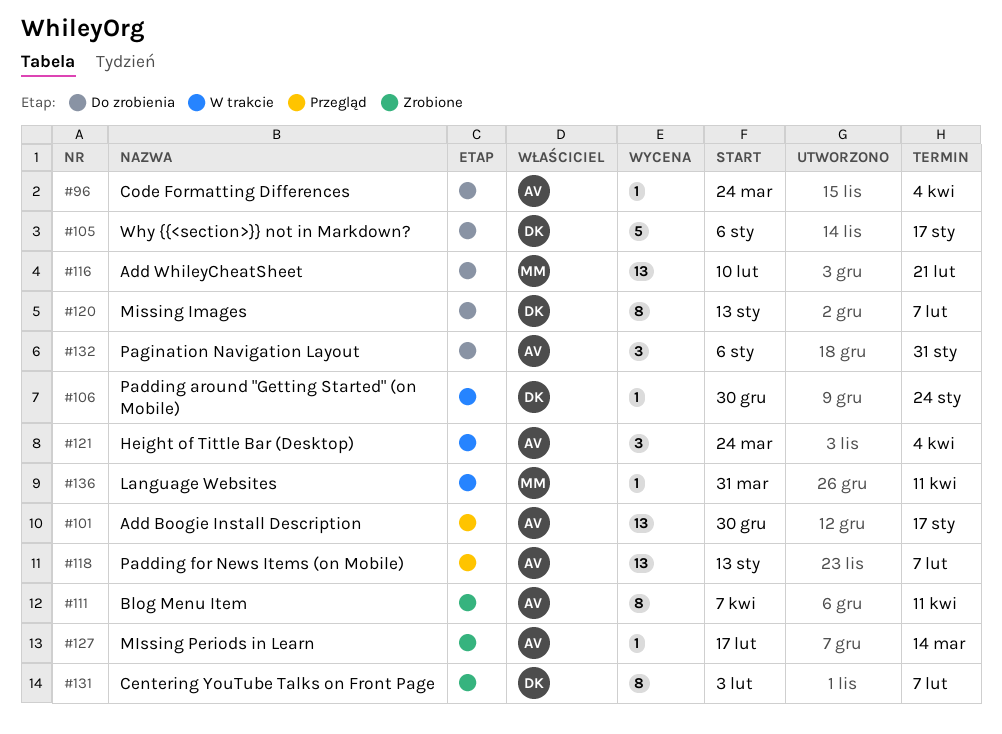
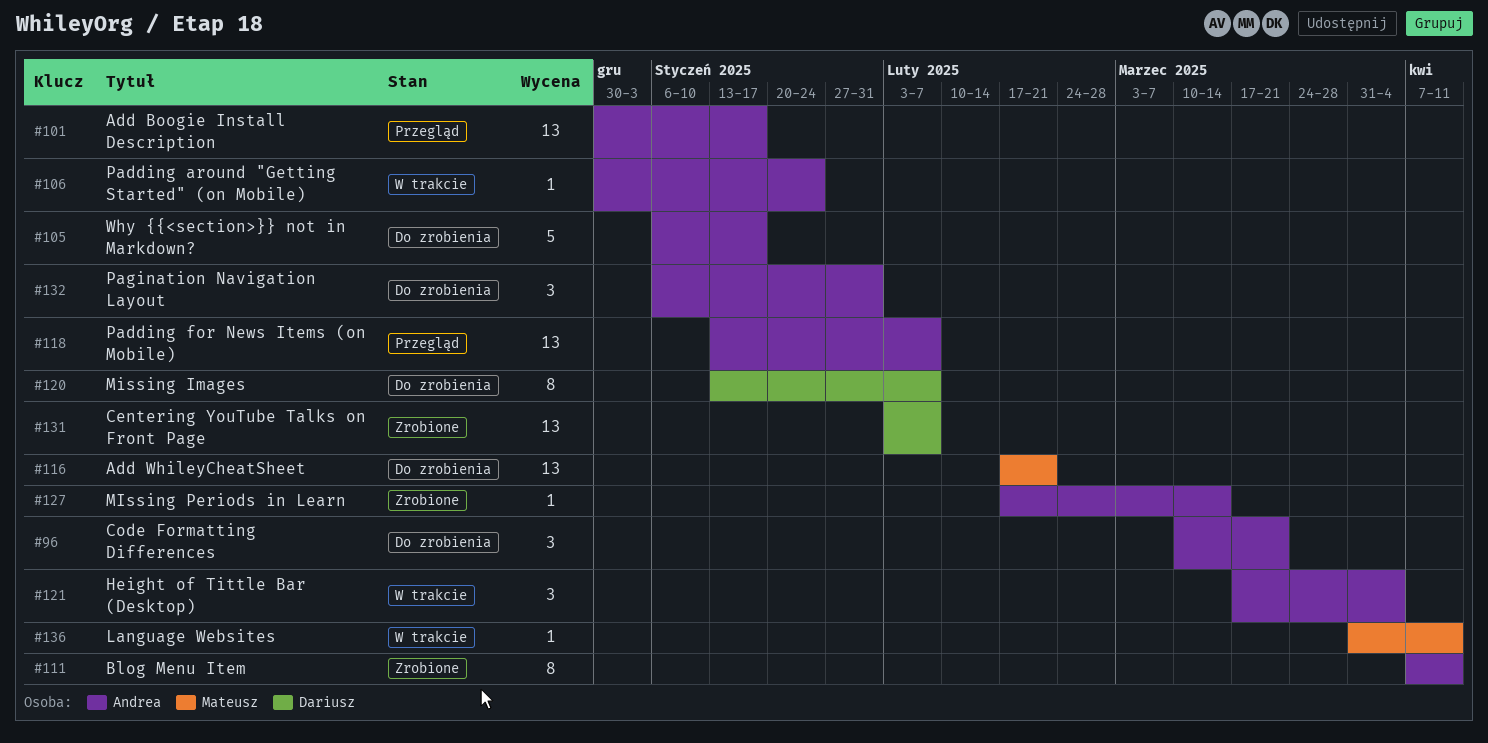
#96, estimate: 1 -> 3
#96, start: Mar 24 -> Mar 10
#96, due: Apr 4 -> Mar 21
#105, owner: Dariusz -> Andrea
#106, owner: Dariusz -> Andrea
#116, start: Feb 10 -> Feb 17
#121, start: Mar 24 -> Mar 17
#131, estimate: 8 -> 13

